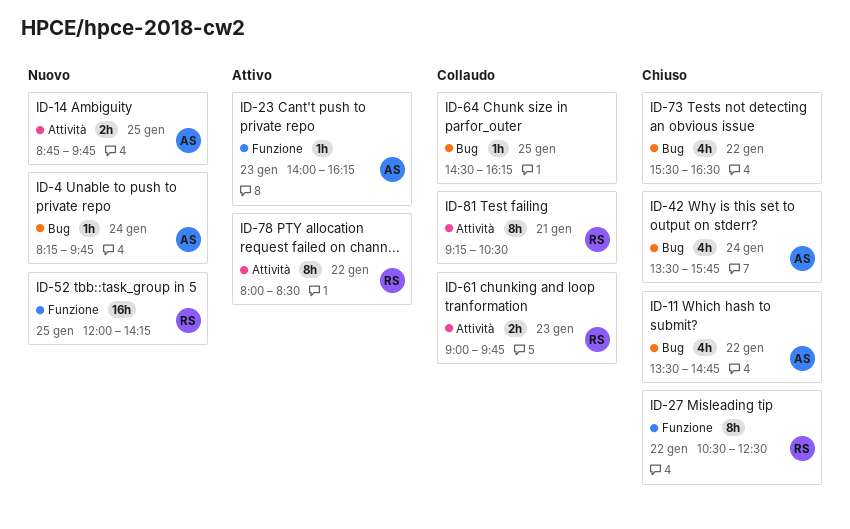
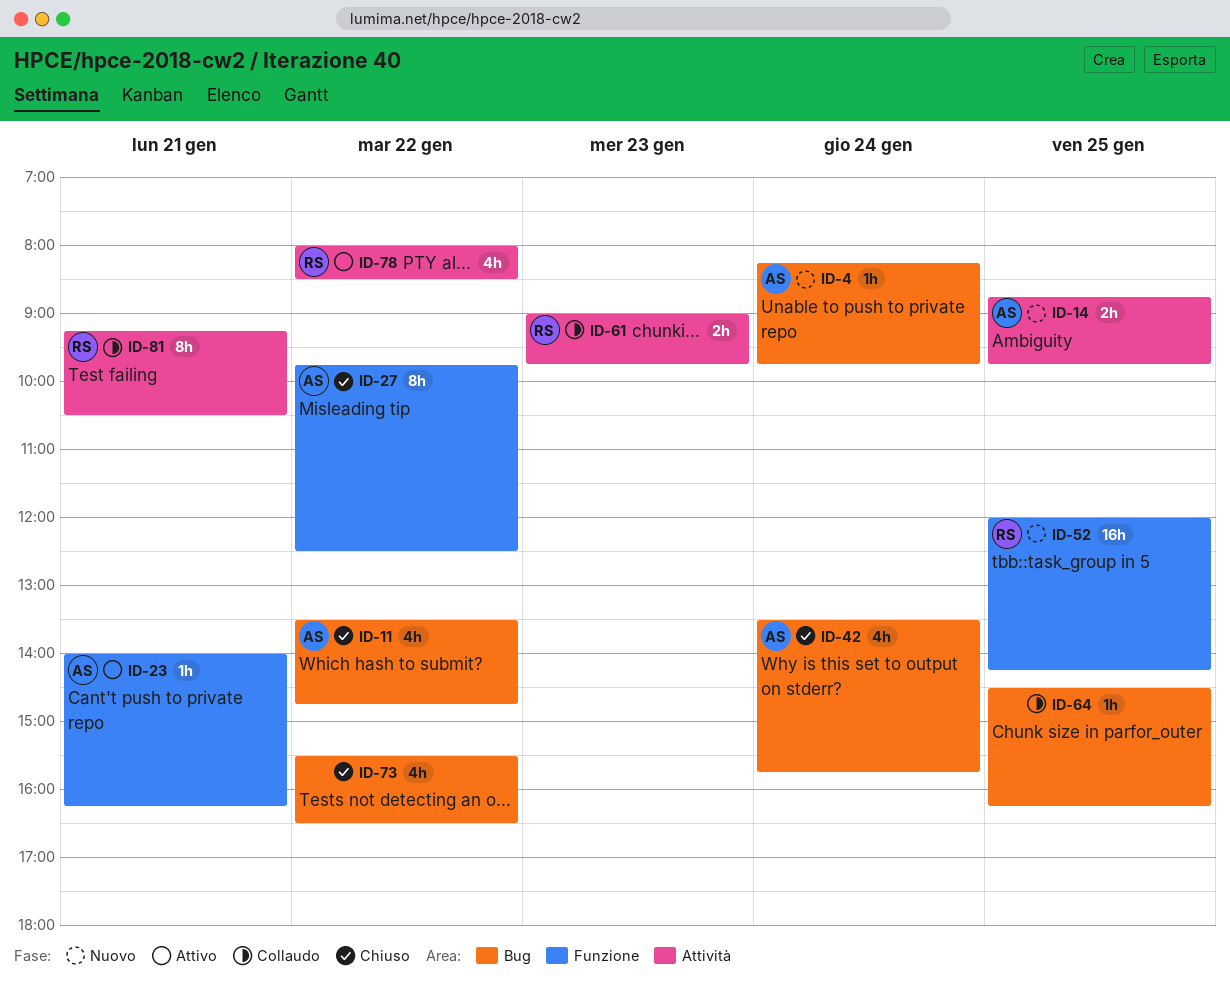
ID-23, day: Jan 23 -> Jan 21
ID-27, owner: RS -> AS
ID-27, begins: 10:30 -> 09:45
ID-78, estimate: 8h -> 4h

